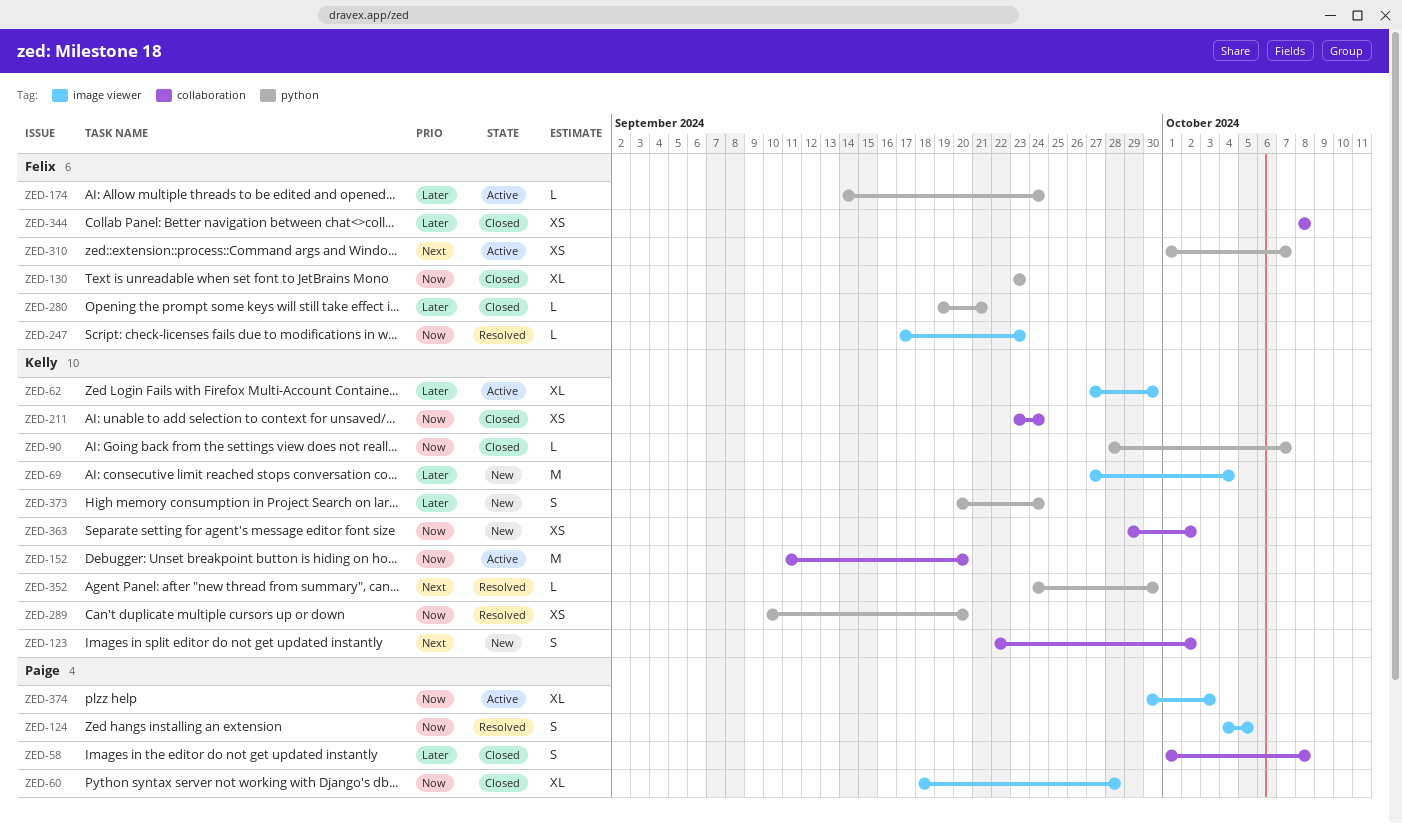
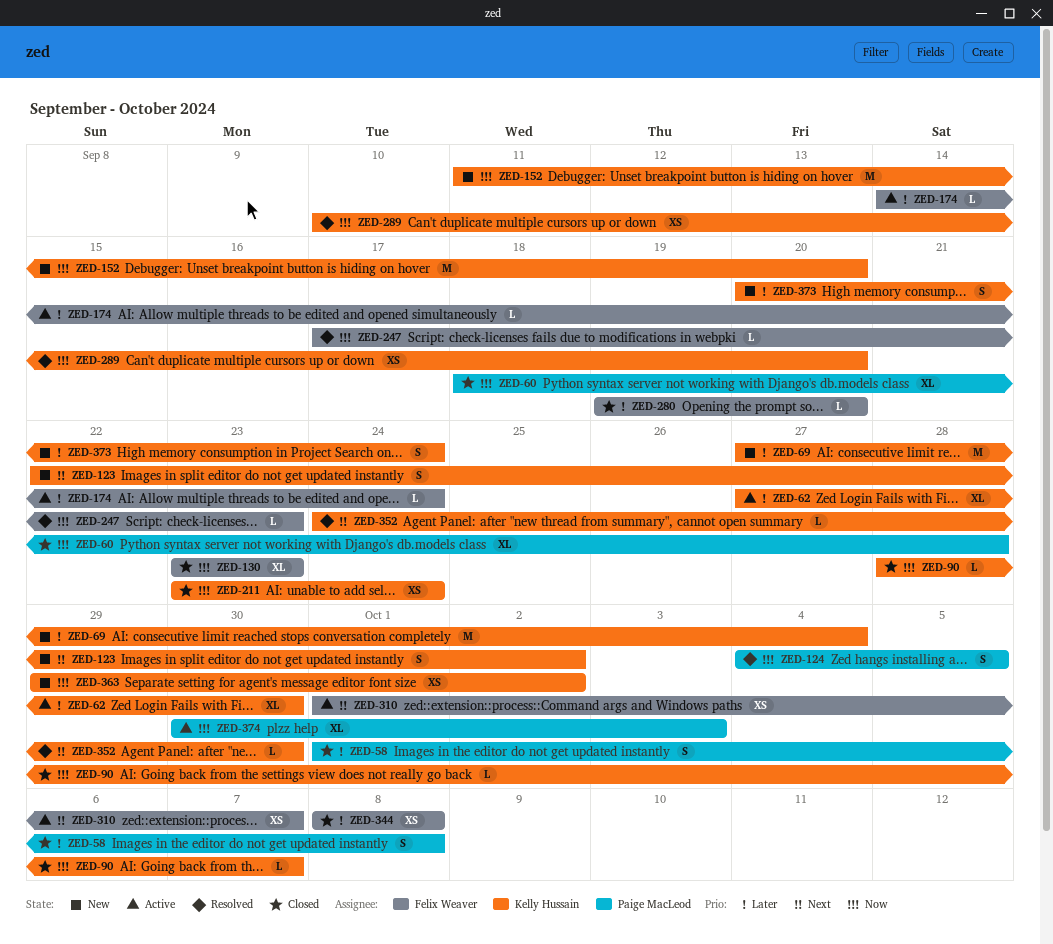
ZED-152, status: Active -> New
ZED-280, due: Sep 21 -> Sep 20

